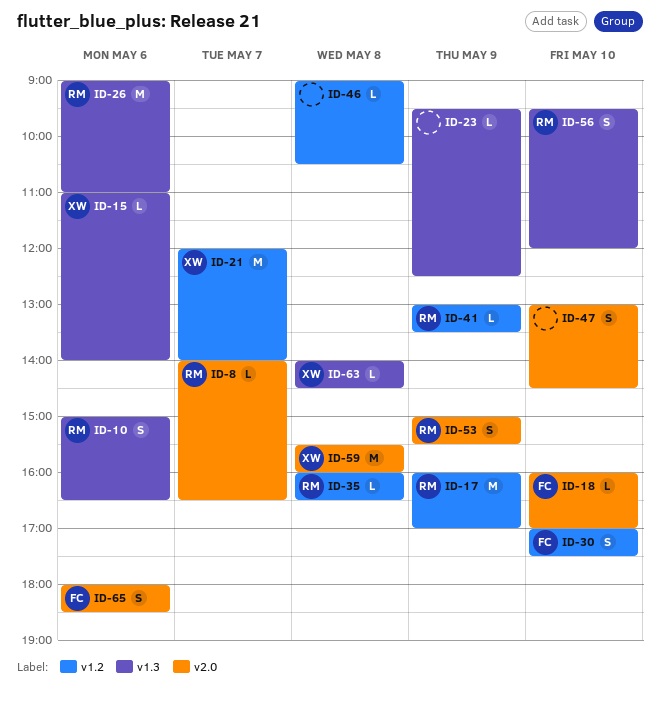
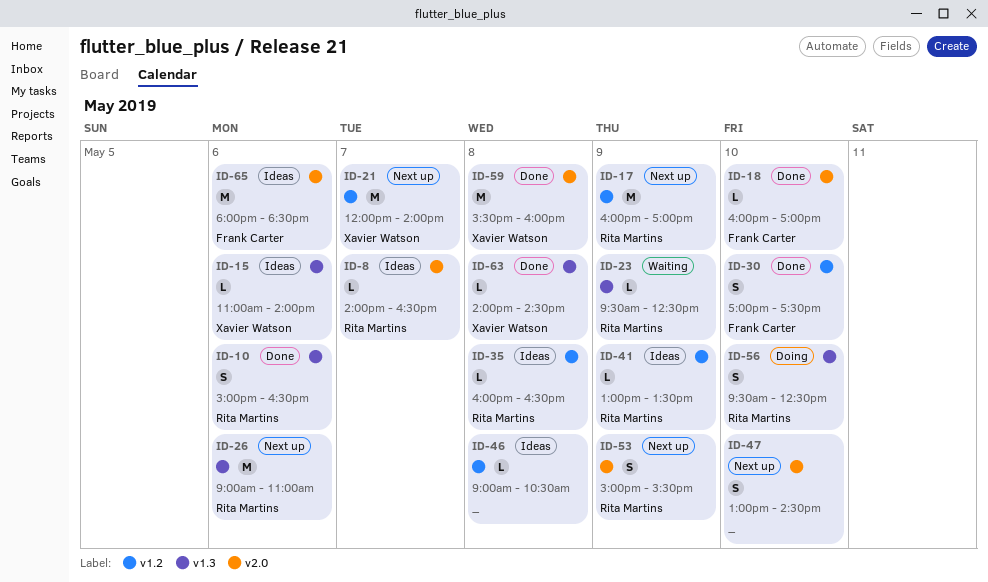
ID-23, owner: none -> Rita Martins
ID-56, ends: 12:00 -> 12:30
ID-65, estimate: S -> M

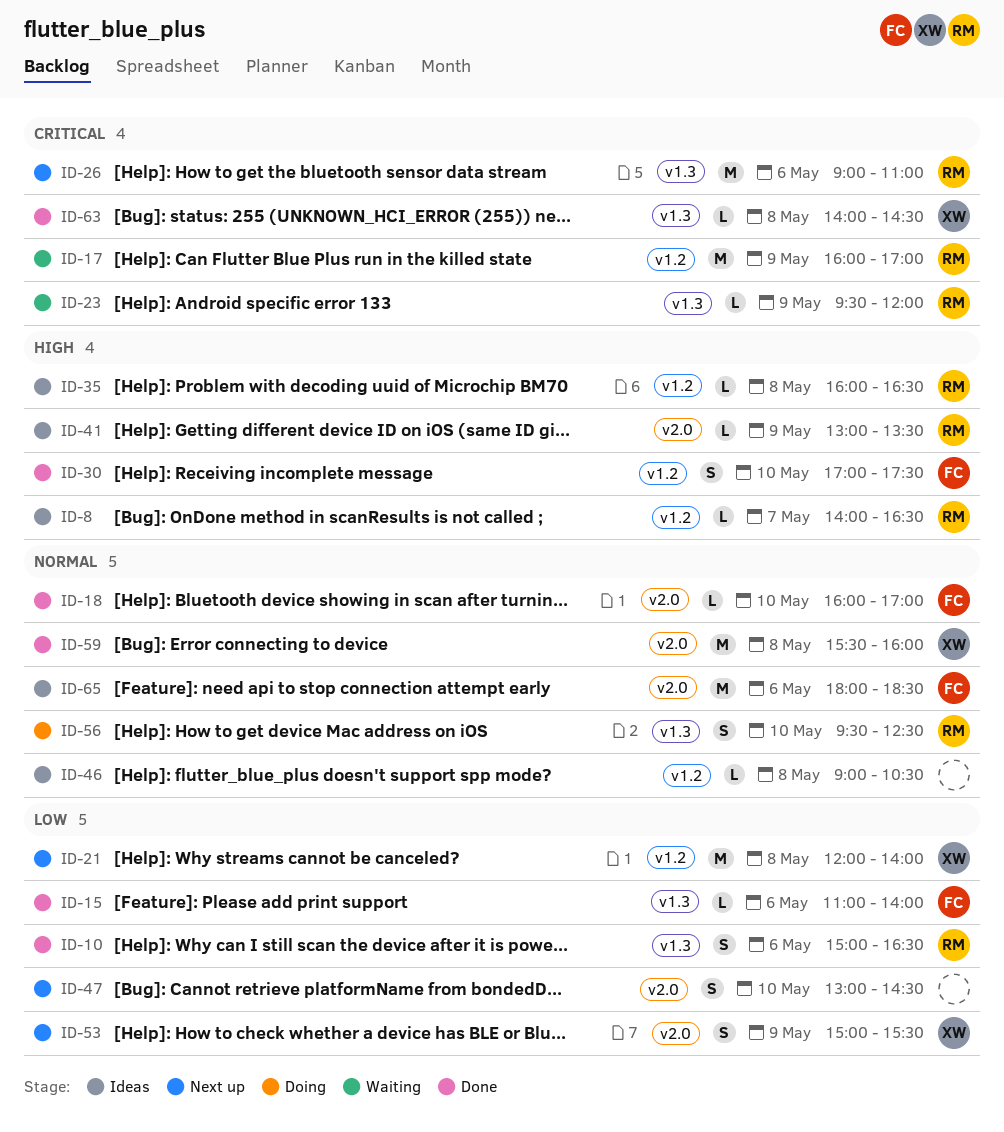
ID-8, label: v2.0 -> v1.2
ID-15, status: Ideas -> Done
ID-15, owner: Xavier Watson -> Frank Carter
ID-17, status: Next up -> Waiting
ID-21, day: May 7 -> May 8
ID-23, ends: 12:30 -> 12:00
ID-41, label: v1.2 -> v2.0
ID-53, owner: Rita Martins -> Xavier Watson

